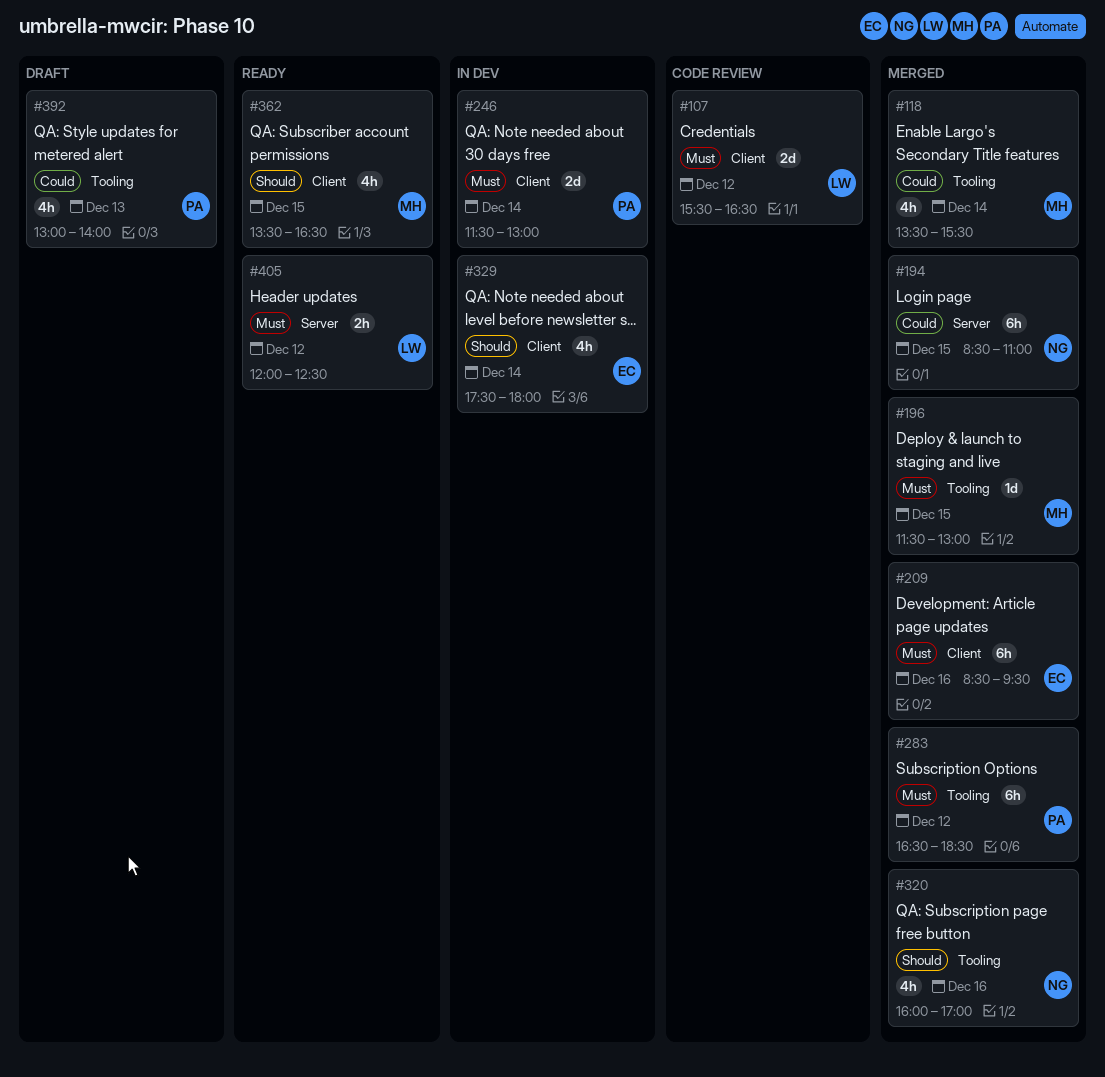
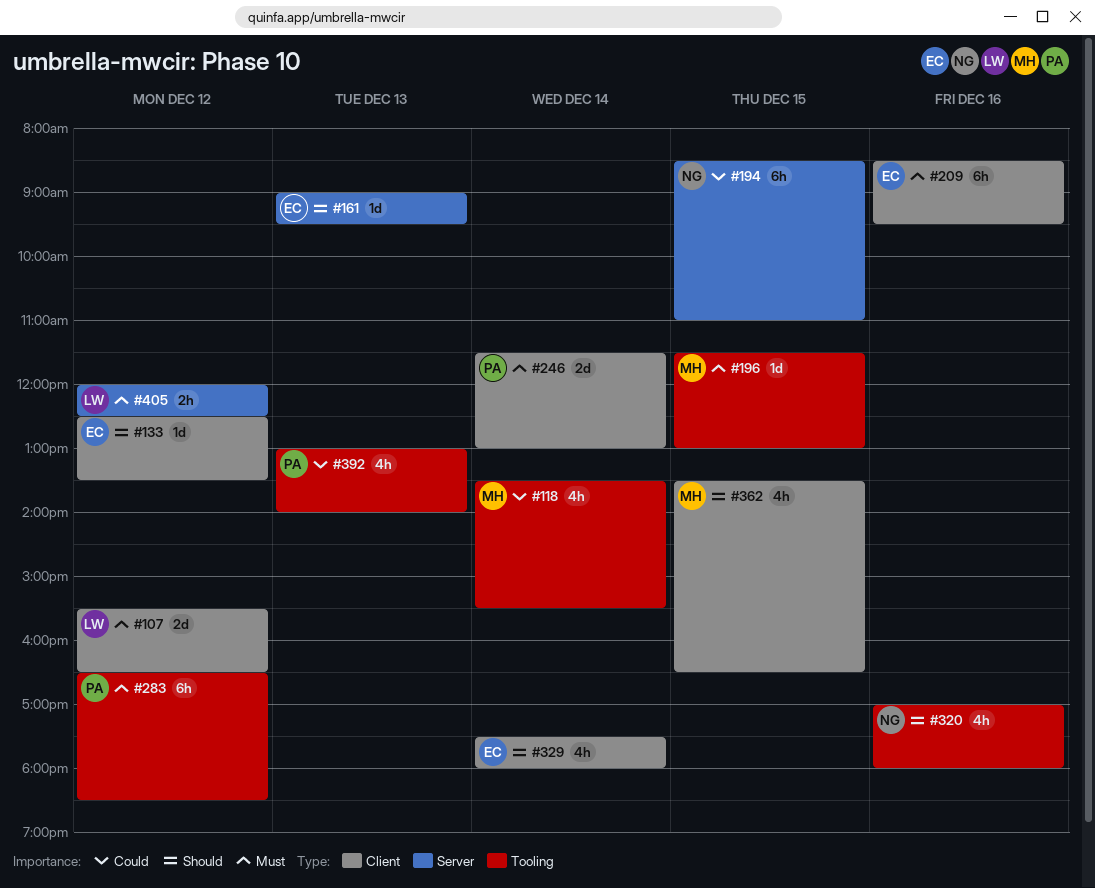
#133: none -> present
#161: none -> present
#320, begins: 16:00 -> 17:00
#320, ends: 17:00 -> 18:00

